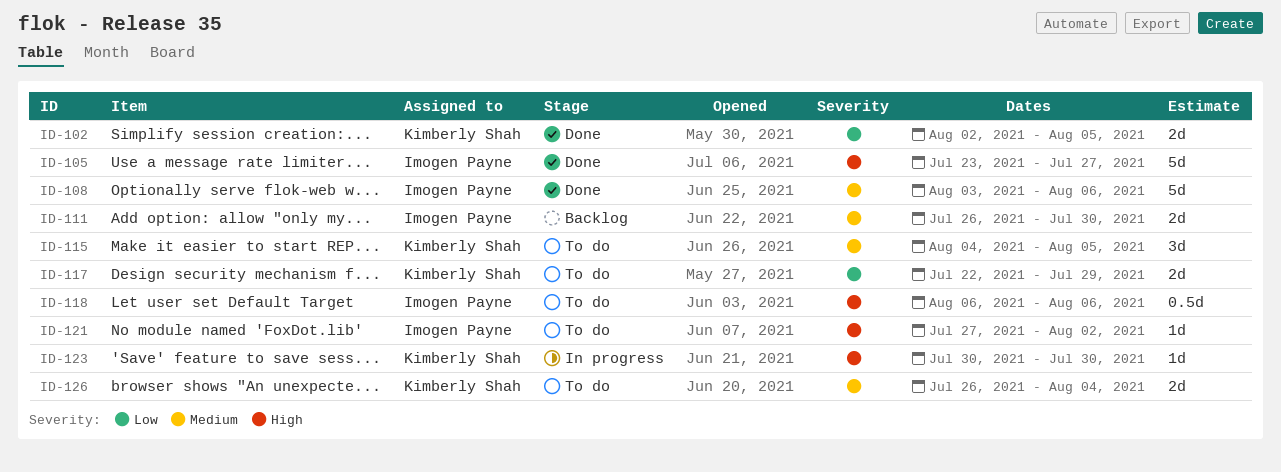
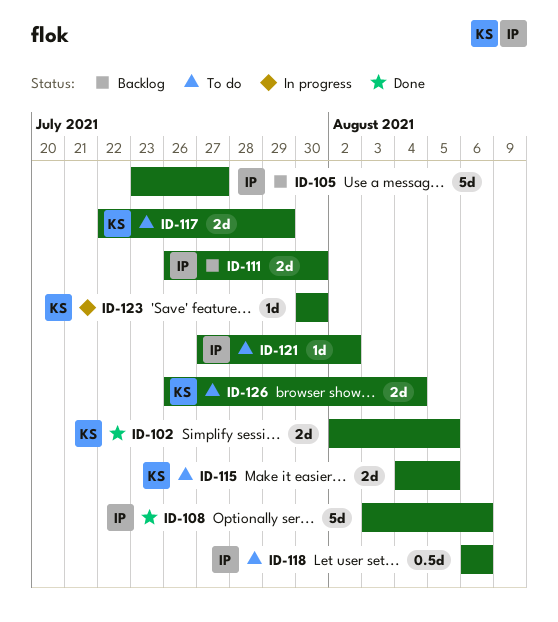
ID-105, status: Done -> Backlog
ID-115, estimate: 3d -> 2d

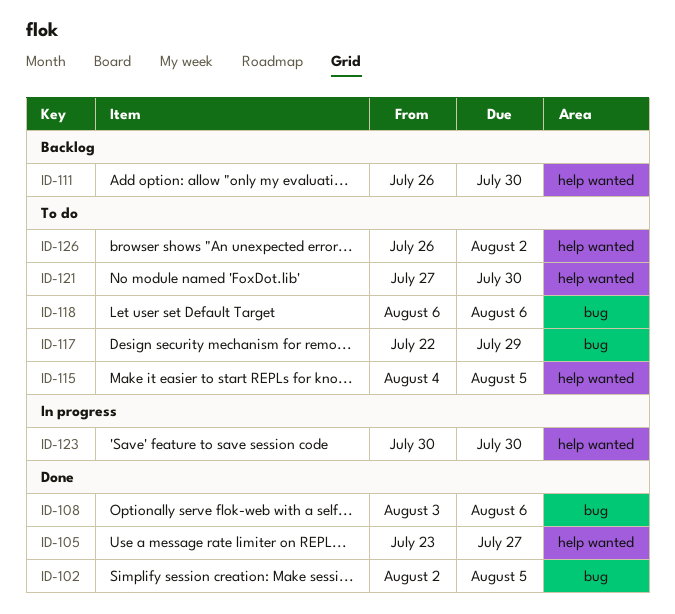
ID-105, status: Backlog -> Done
ID-121, due: Aug 2 -> Jul 30
ID-126, due: Aug 4 -> Aug 2

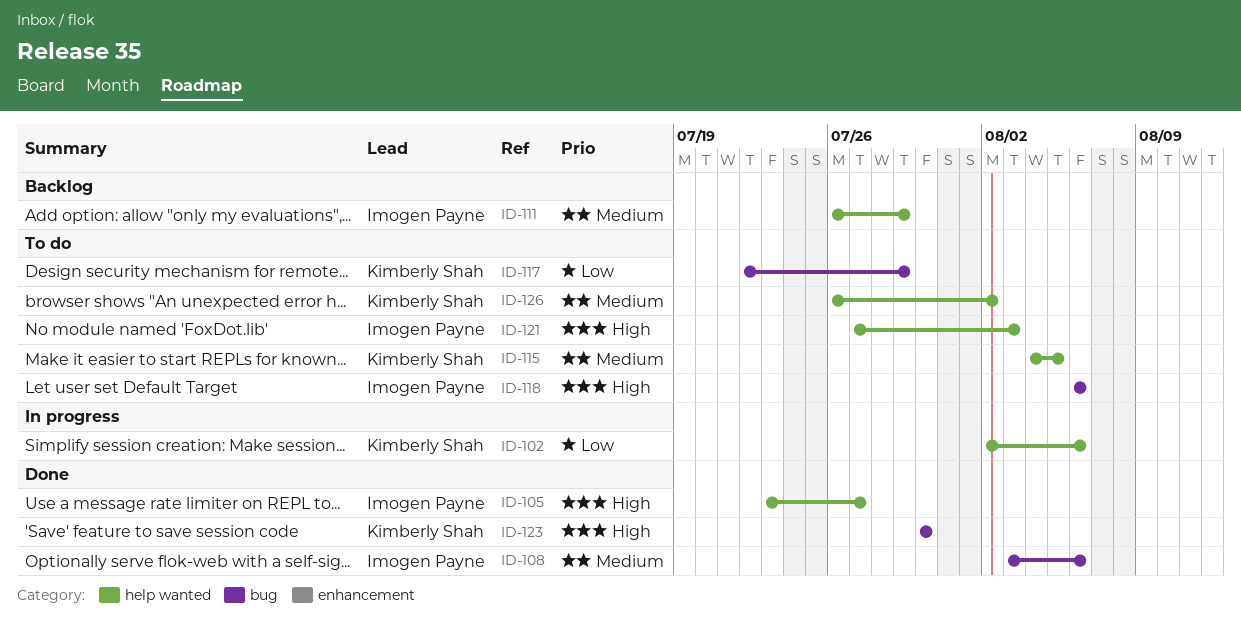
ID-102, status: Done -> In progress
ID-102, label: bug -> help wanted
ID-102, due: Aug 5 -> Aug 6
ID-111, due: Jul 30 -> Jul 29
ID-121, due: Jul 30 -> Aug 3
ID-123, status: In progress -> Done
ID-123, label: help wanted -> bug

